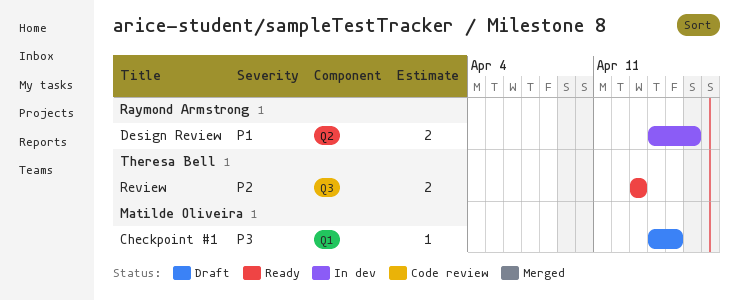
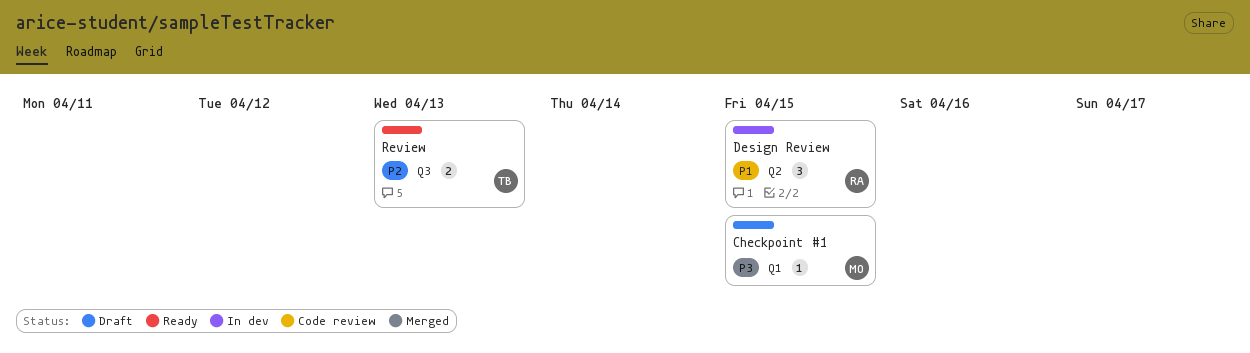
Design Review, estimate: 2 -> 3
Design Review, due: Apr 16 -> Apr 15

